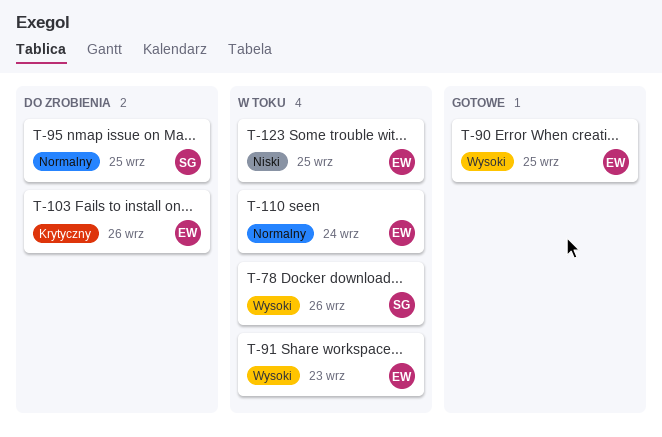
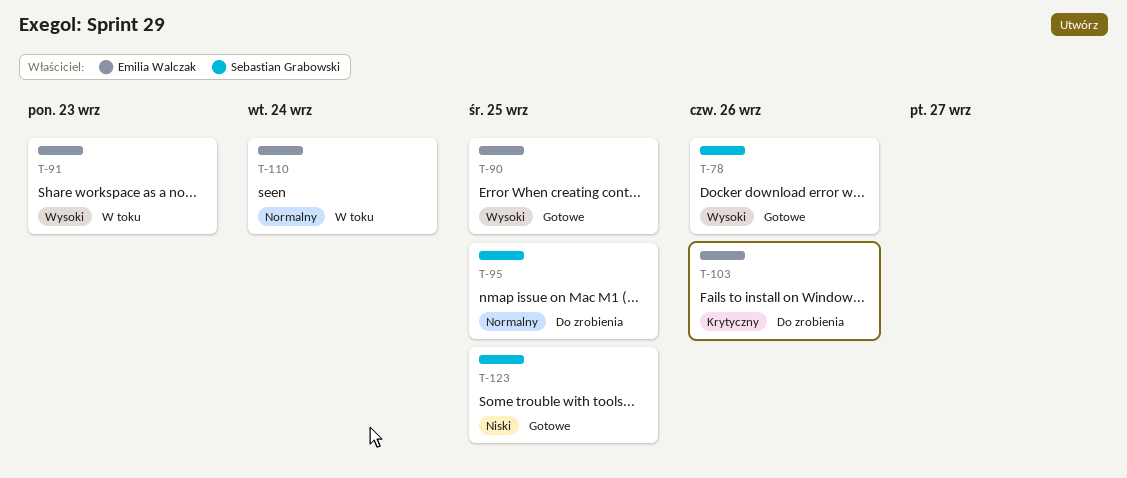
T-78, status: W toku -> Gotowe
T-123, status: W toku -> Gotowe
T-123, owner: Emilia Walczak -> Sebastian Grabowski

